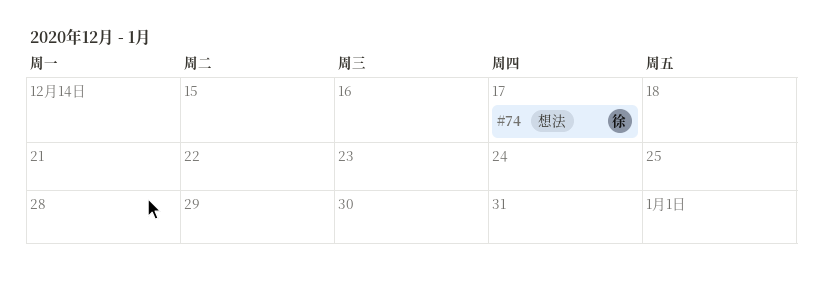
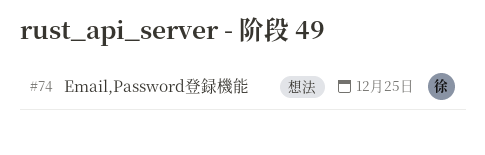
#74, due: Dec 17 -> Dec 25

